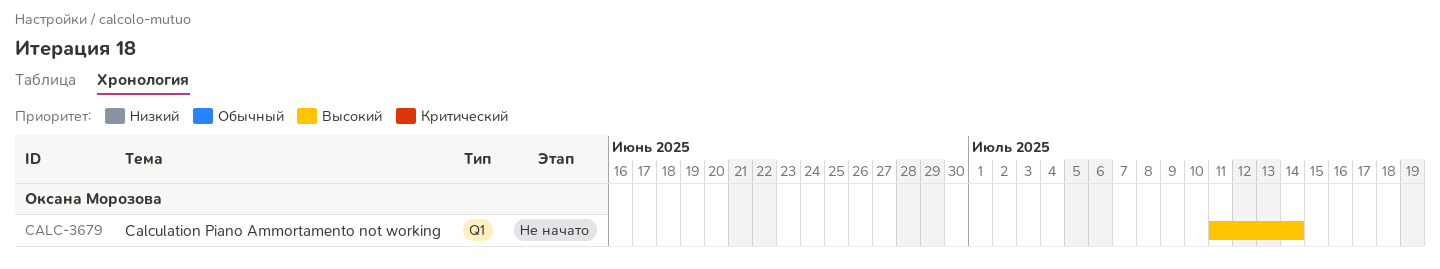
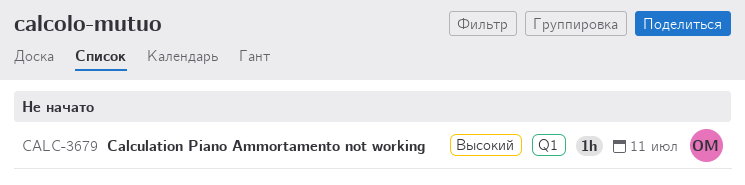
CALC-3679, due: Jul 14 -> Jul 11

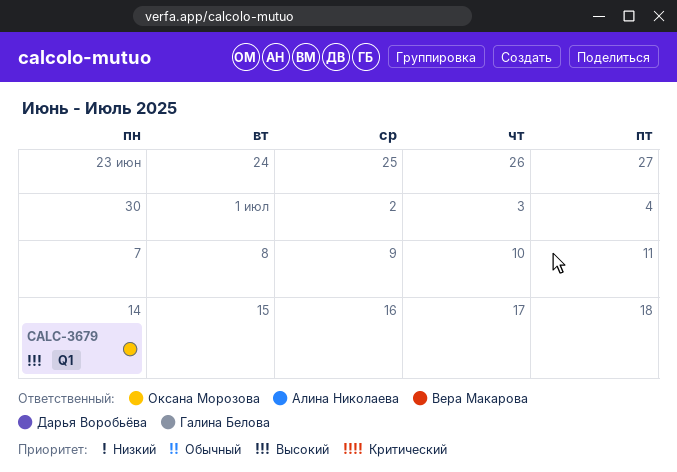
CALC-3679, due: Jul 11 -> Jul 14

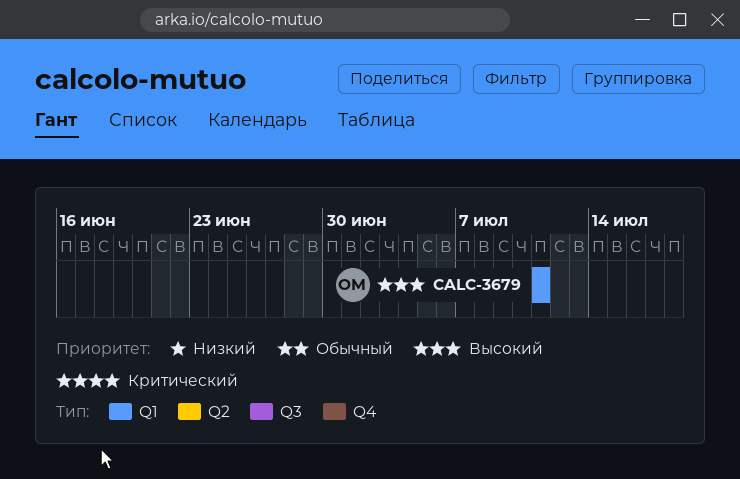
CALC-3679, due: Jul 14 -> Jul 11

